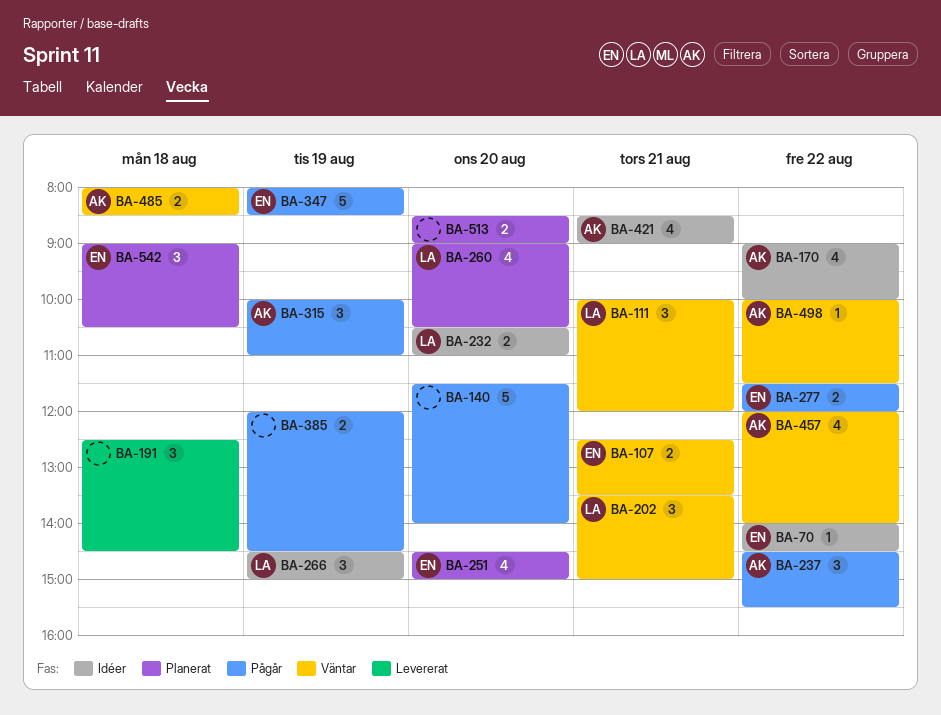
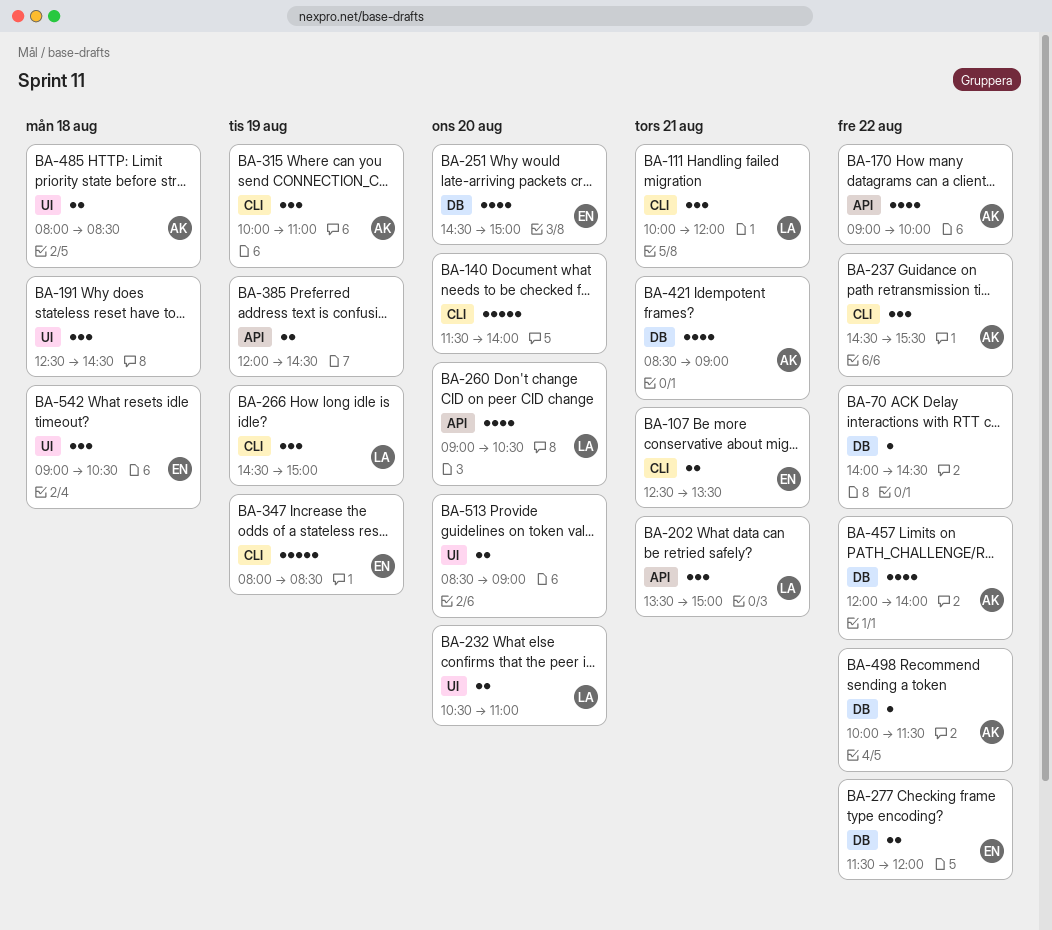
BA-70, owner: EN -> none

